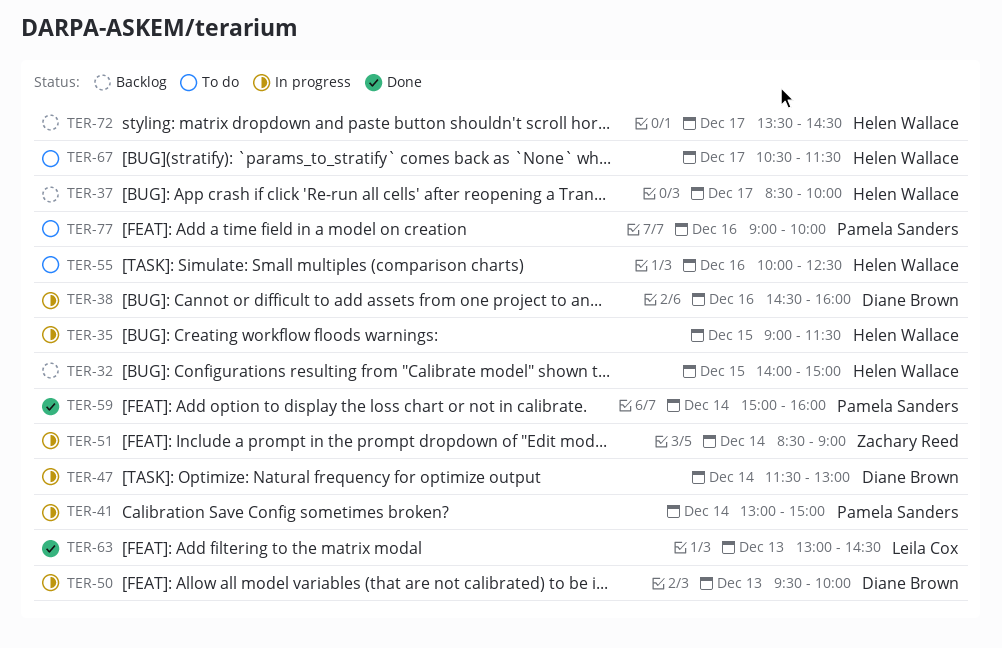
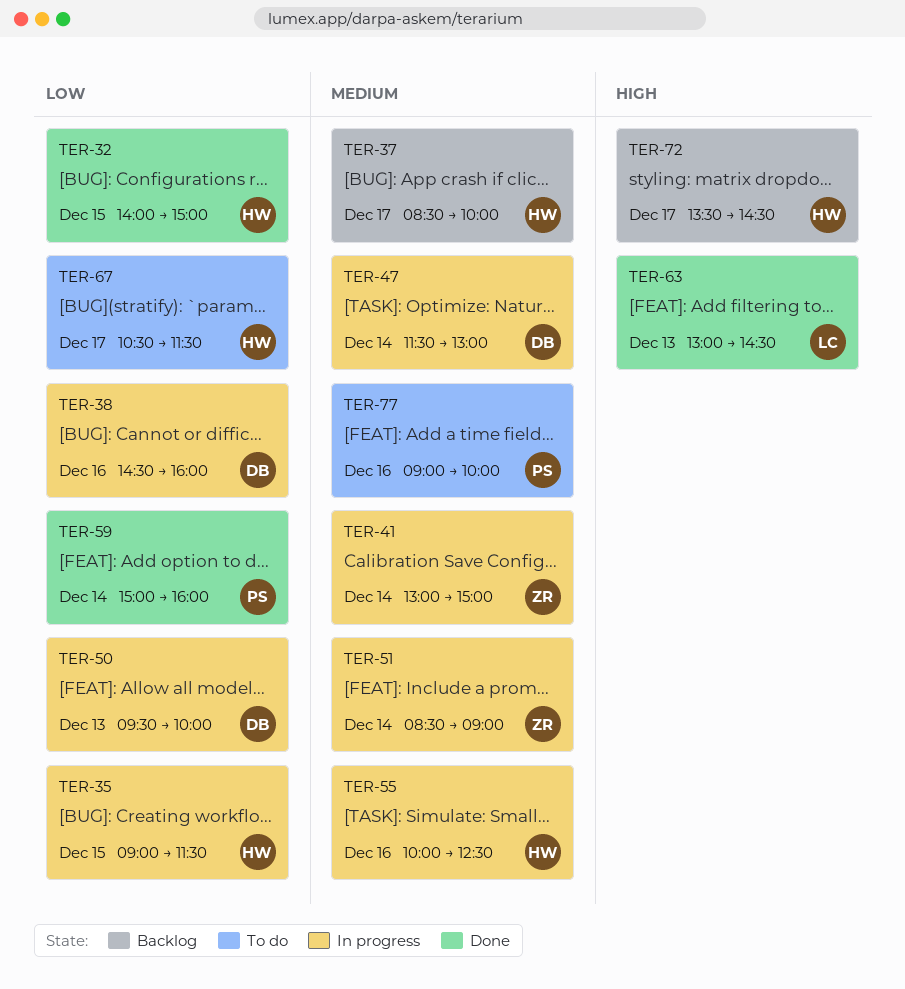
TER-32, status: Backlog -> Done
TER-41, owner: Pamela Sanders -> Zachary Reed
TER-55, status: To do -> In progress

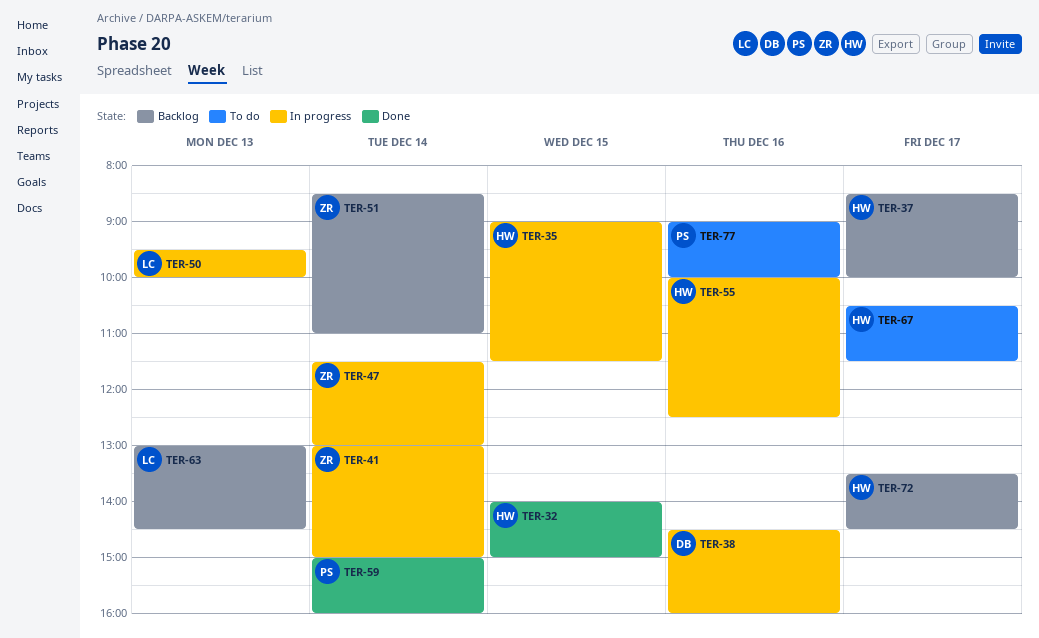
TER-47, owner: DB -> ZR
TER-50, owner: DB -> LC
TER-51, status: In progress -> Backlog
TER-51, ends: 09:00 -> 11:00
TER-63, status: Done -> Backlog

